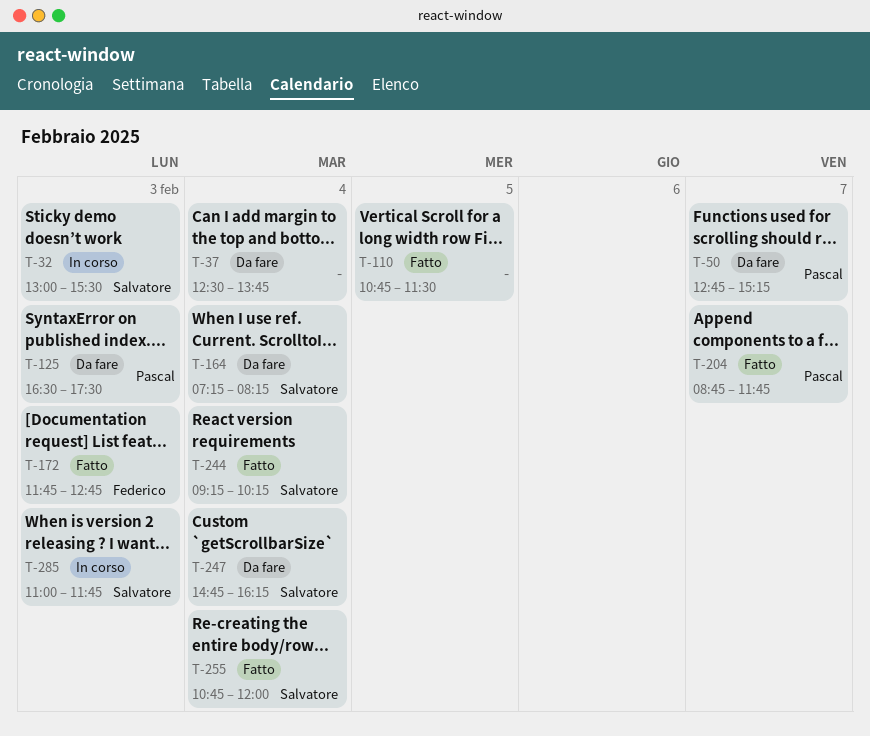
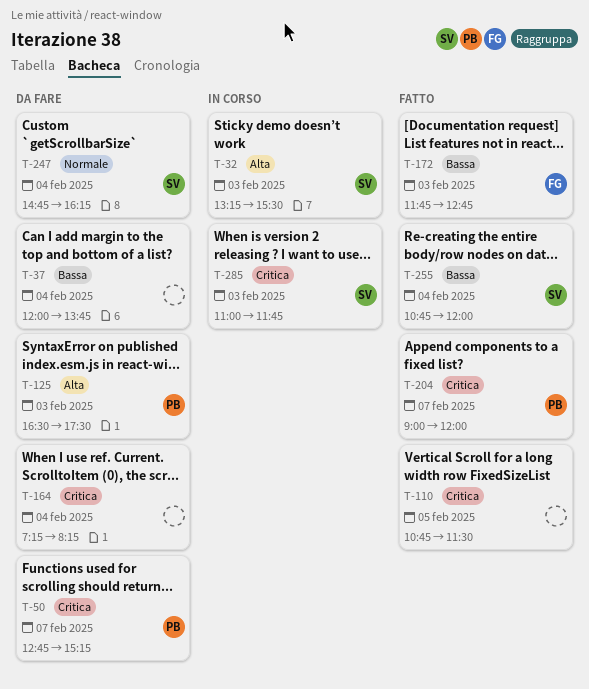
T-32, begins: 13:00 -> 13:15
T-37, begins: 12:30 -> 12:00
T-164, owner: Salvatore -> none
T-204, begins: 08:45 -> 09:00
T-204, ends: 11:45 -> 12:00
T-244: present -> none

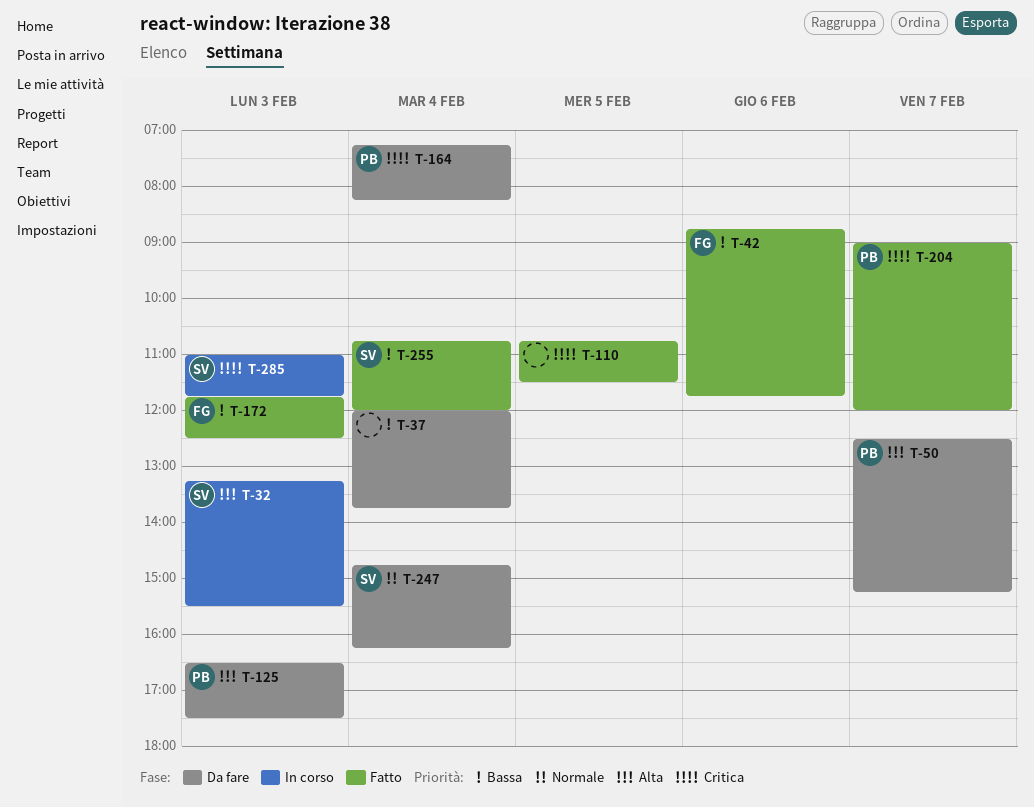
T-42: none -> present
T-50, priority: Critica -> Alta
T-50, begins: 12:45 -> 12:30
T-164, owner: none -> PB
T-172, ends: 12:45 -> 12:30

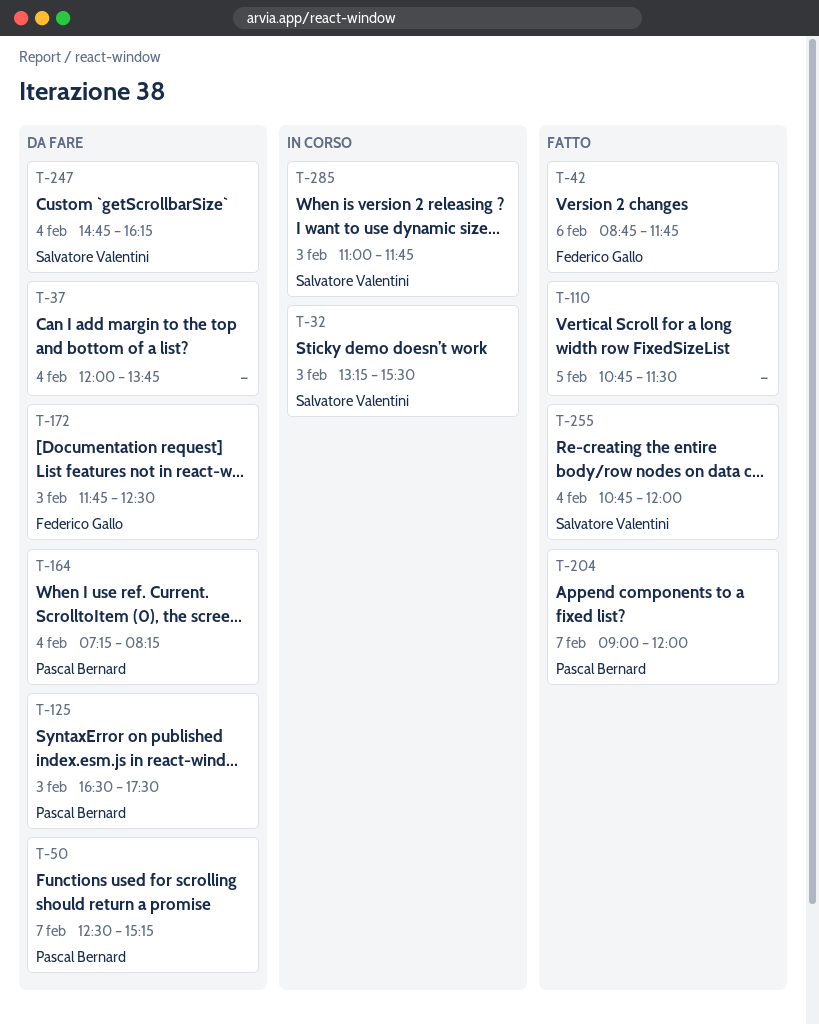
T-172, status: Fatto -> Da fare

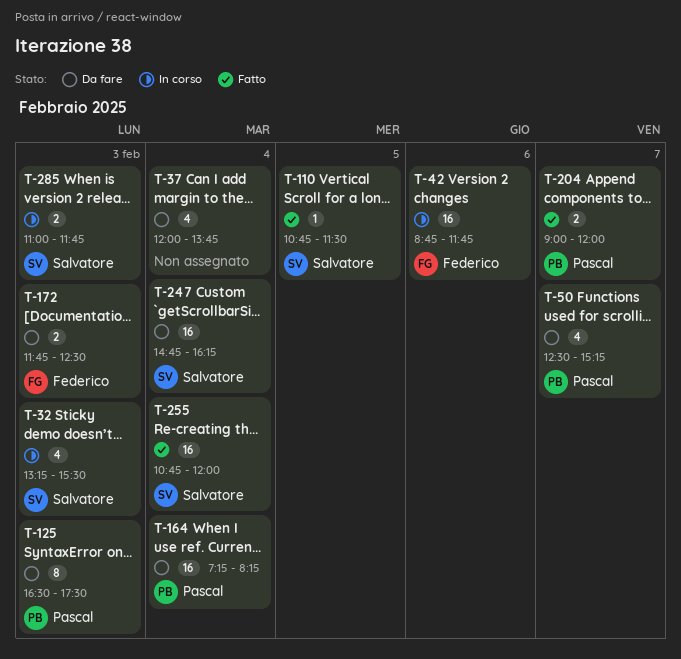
T-42, status: Fatto -> In corso
T-110, owner: none -> Salvatore Valentini

